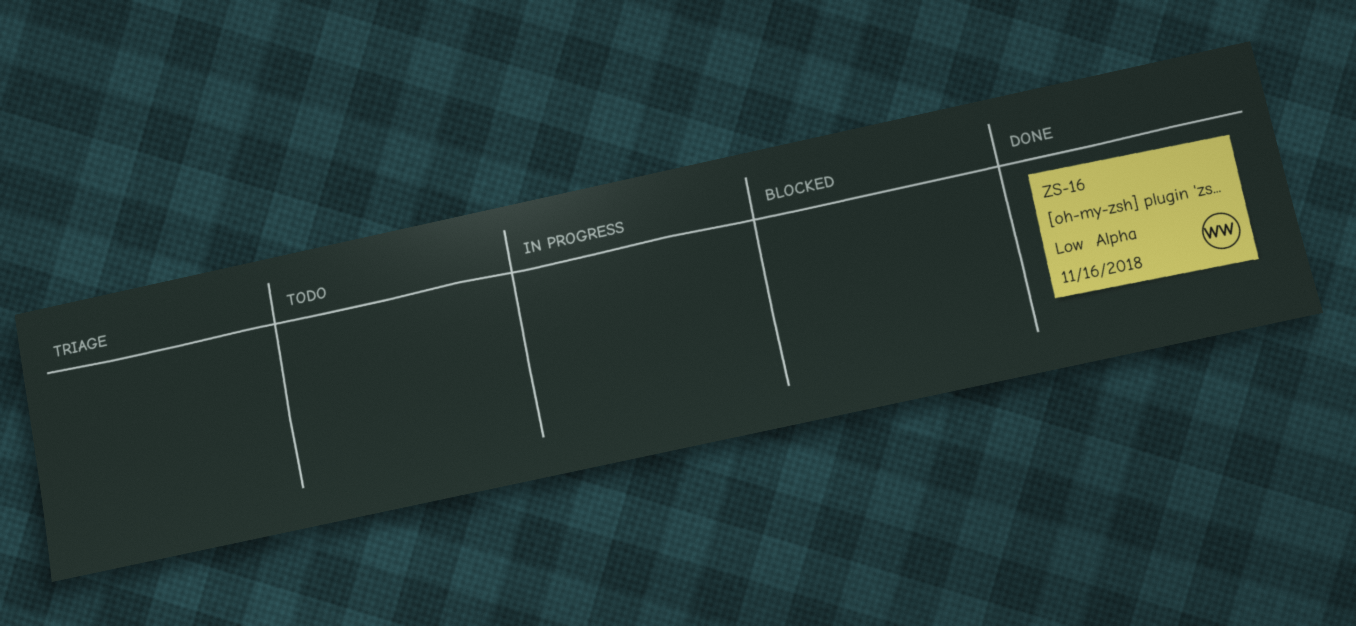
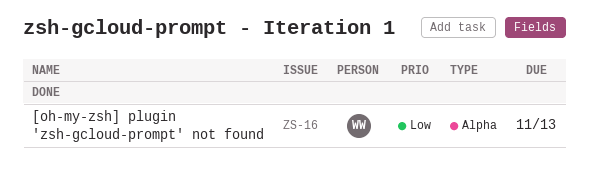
ZS-16, due: Nov 16 -> Nov 13

